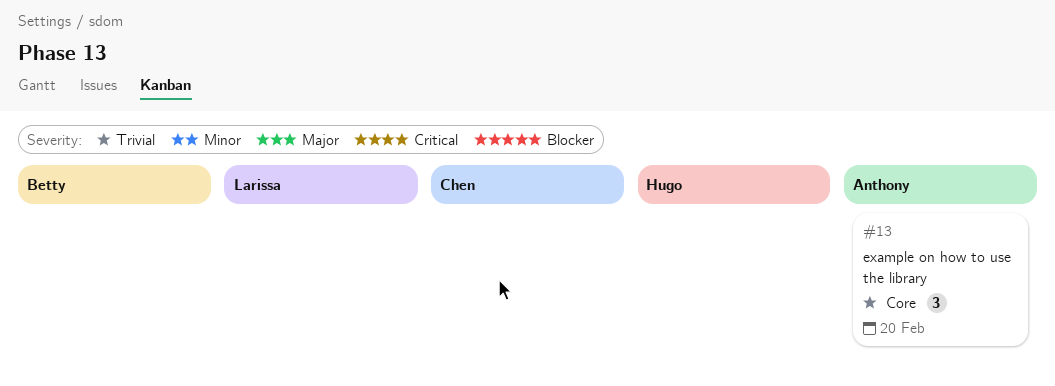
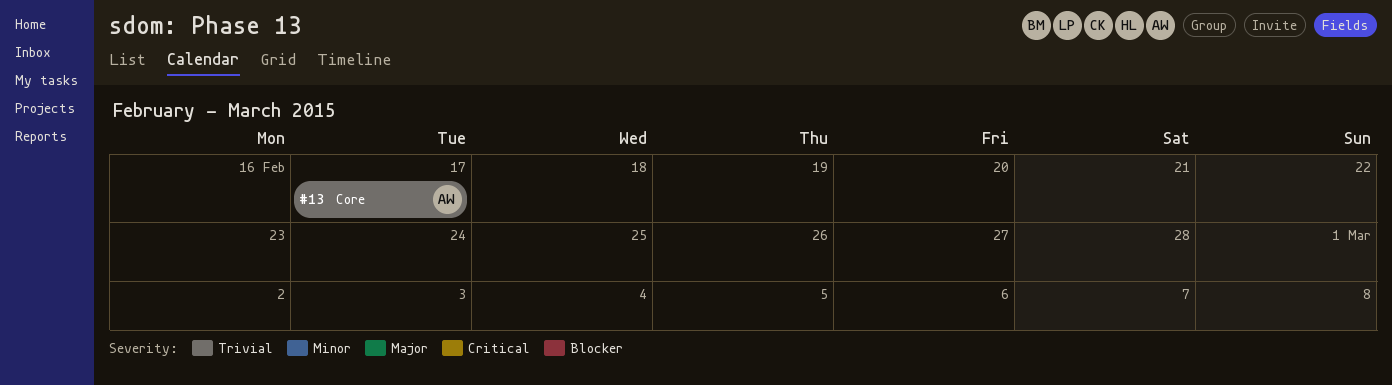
#13, due: Feb 20 -> Feb 17

